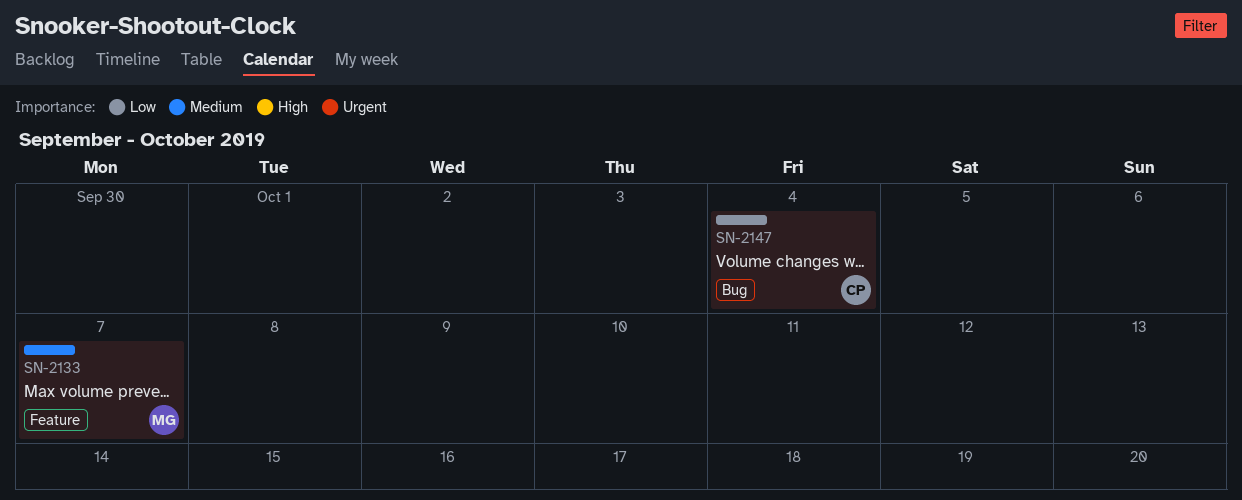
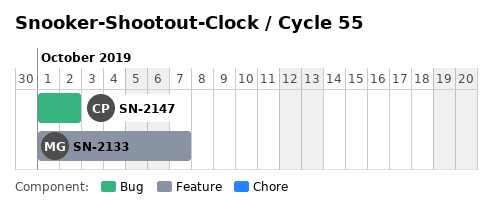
SN-2147, due: Oct 4 -> Oct 2

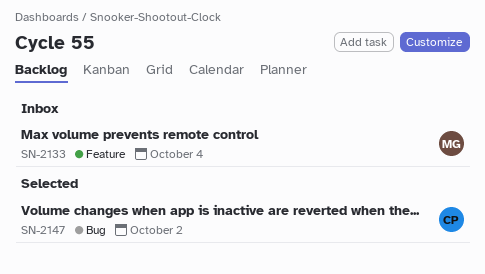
SN-2133, due: Oct 7 -> Oct 4

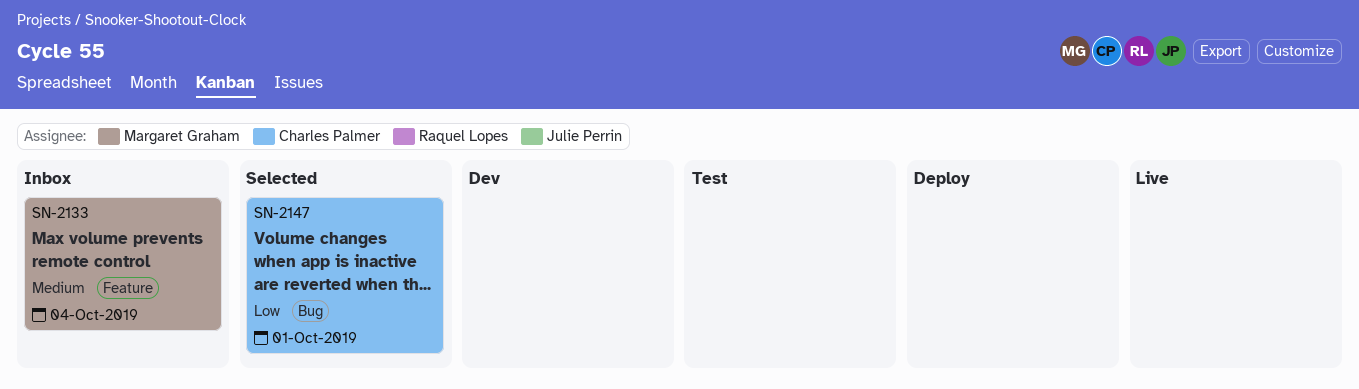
SN-2147, due: Oct 2 -> Oct 1

